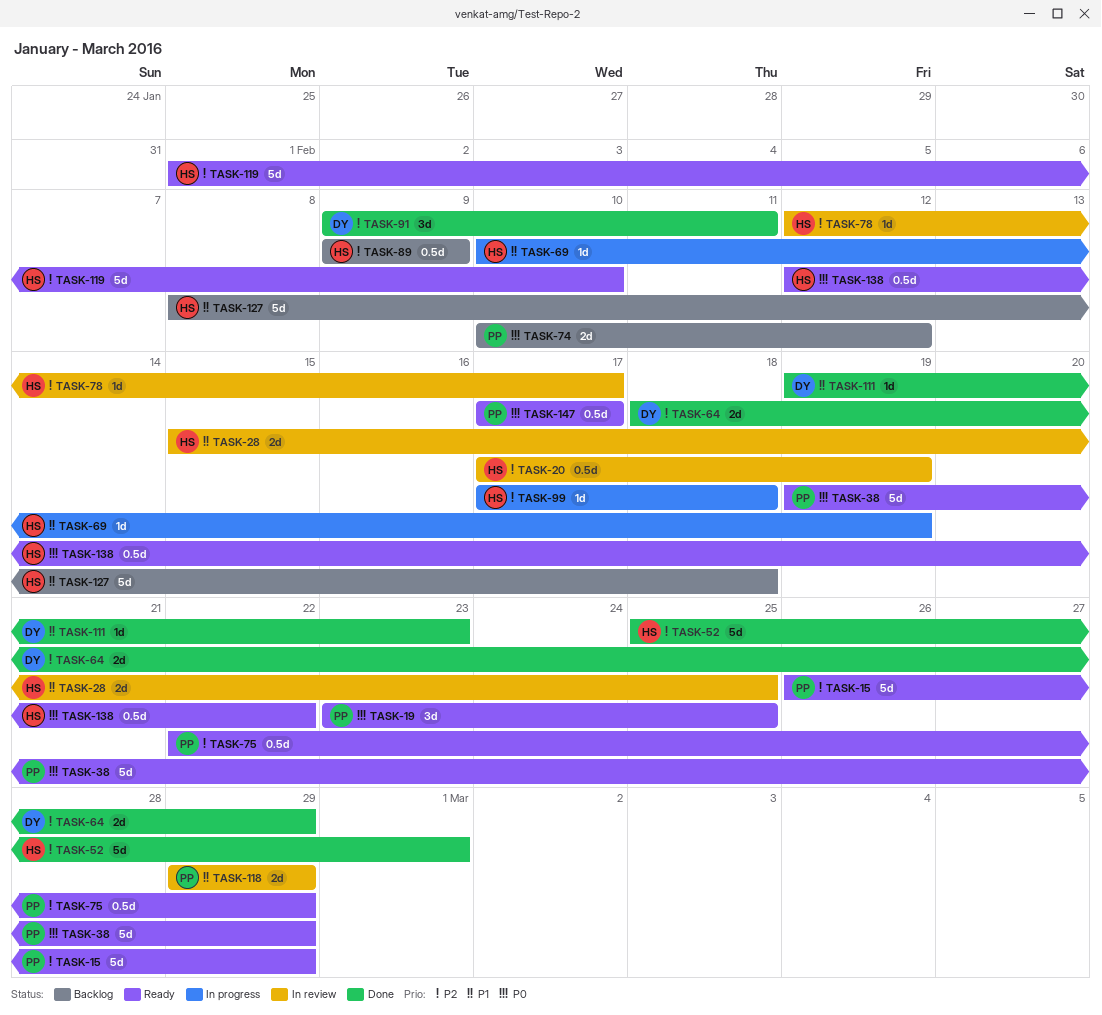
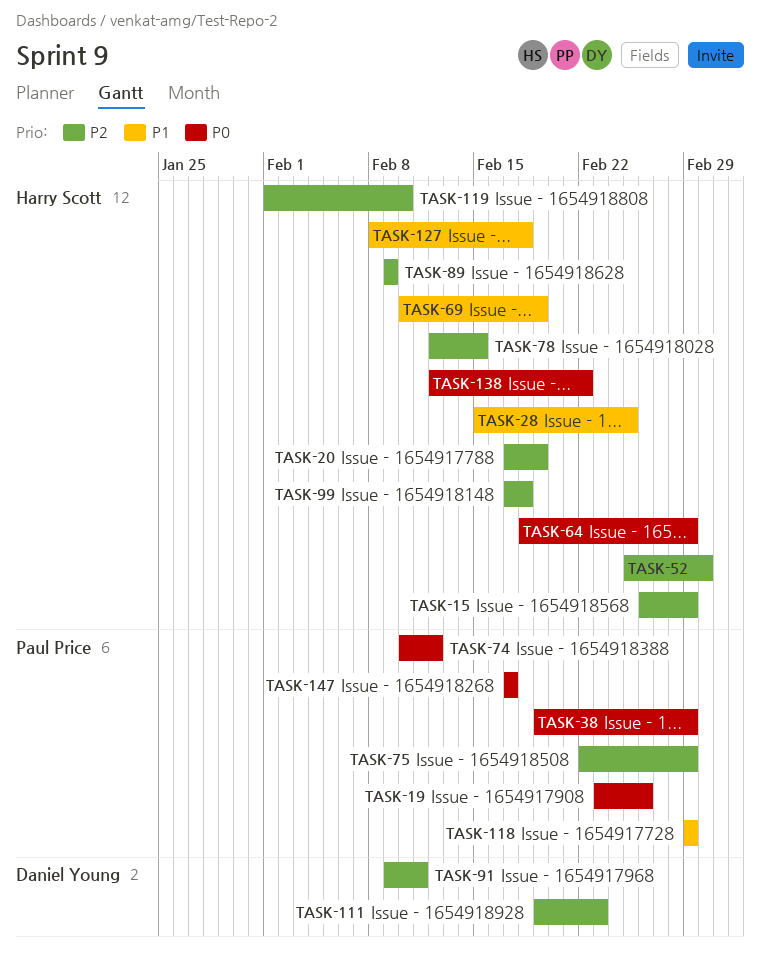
TASK-15, owner: Paul Price -> Harry Scott
TASK-19, due: Feb 25 -> Feb 26
TASK-64, owner: Daniel Young -> Harry Scott
TASK-64, priority: P2 -> P0
TASK-78, due: Feb 17 -> Feb 15
TASK-111, priority: P1 -> P2

